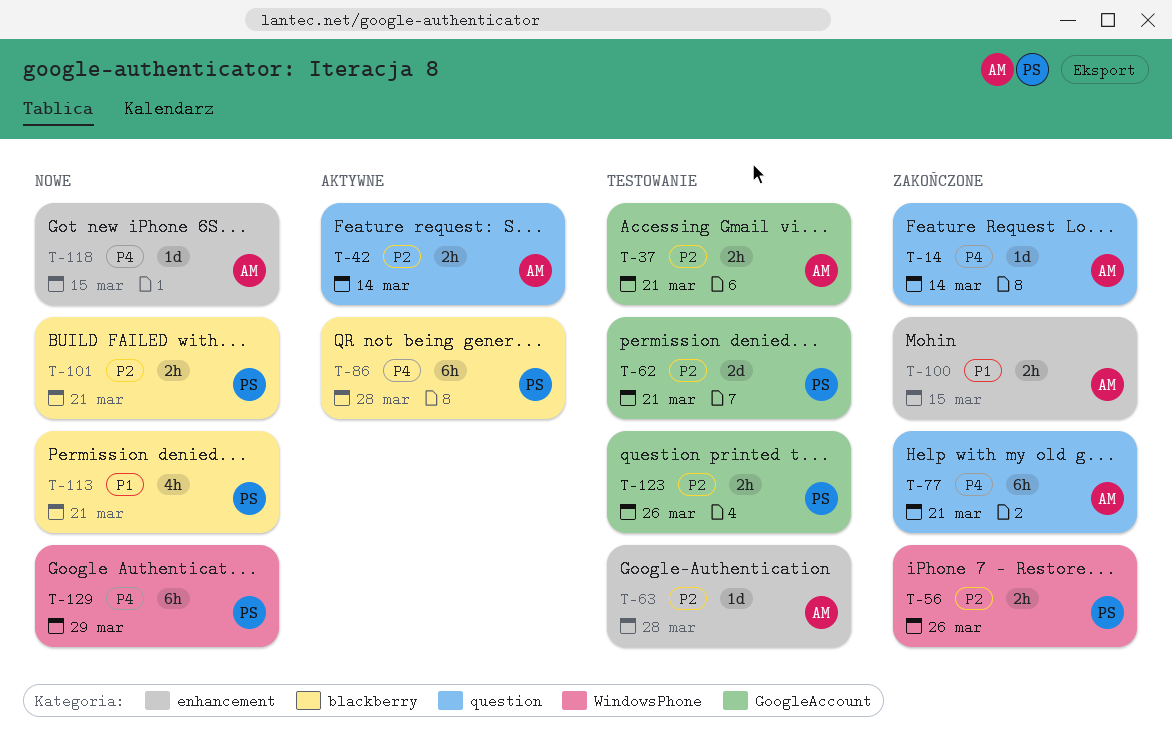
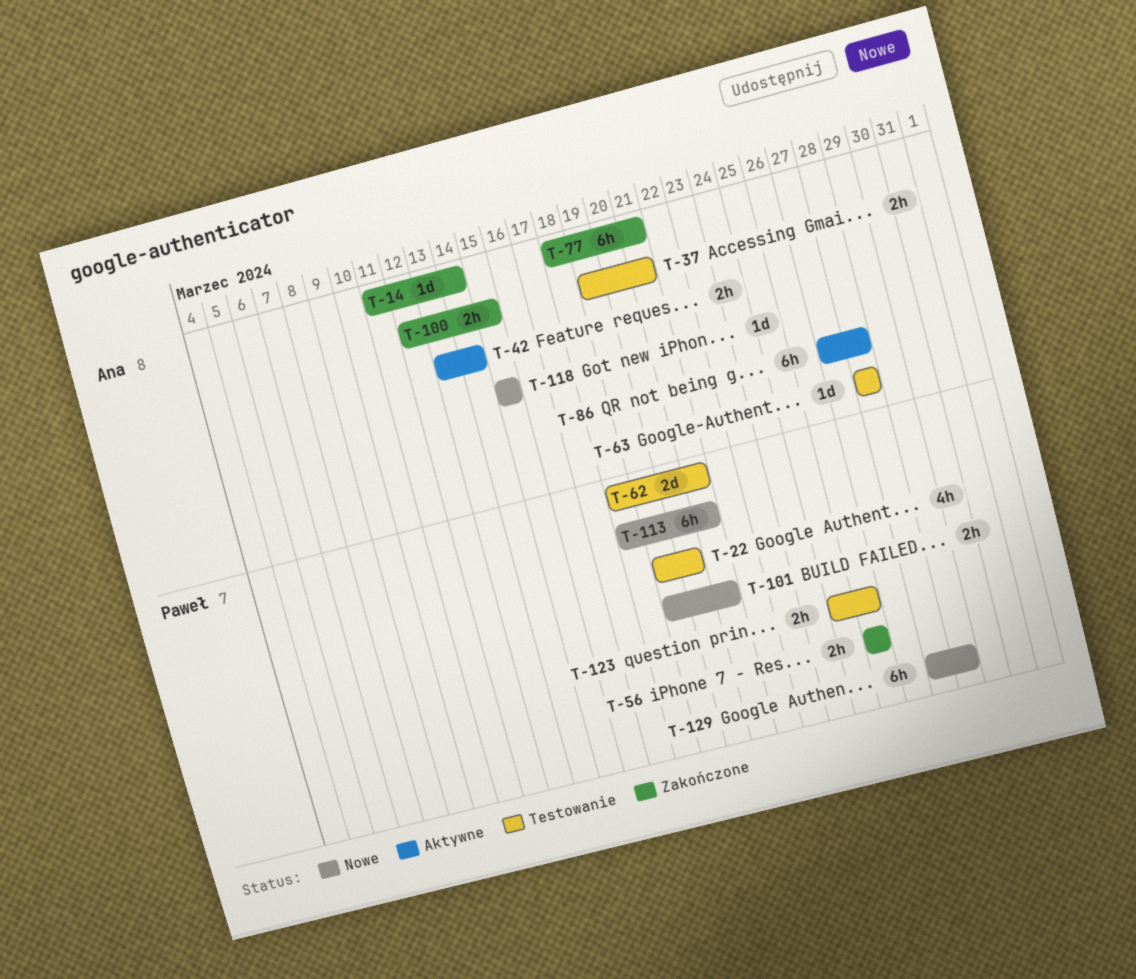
T-22: none -> present
T-86, owner: Paweł -> Ana
T-113, estimate: 4h -> 6h

